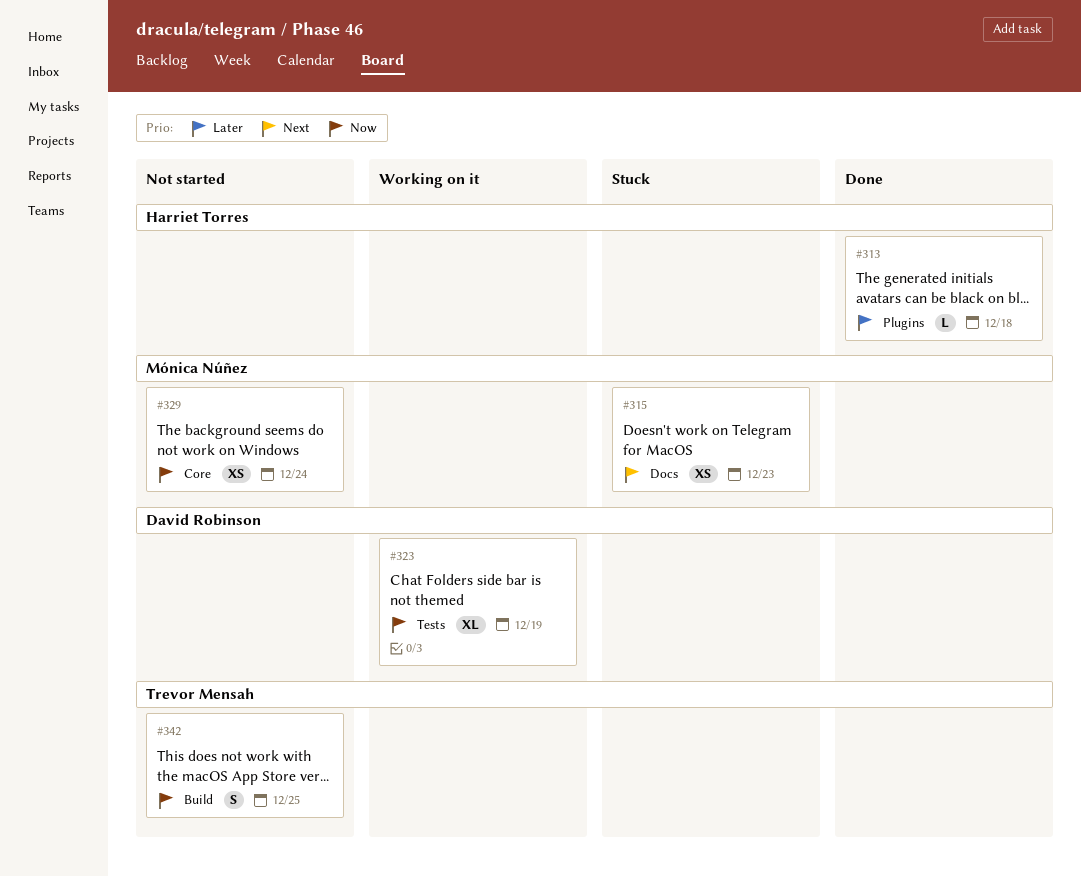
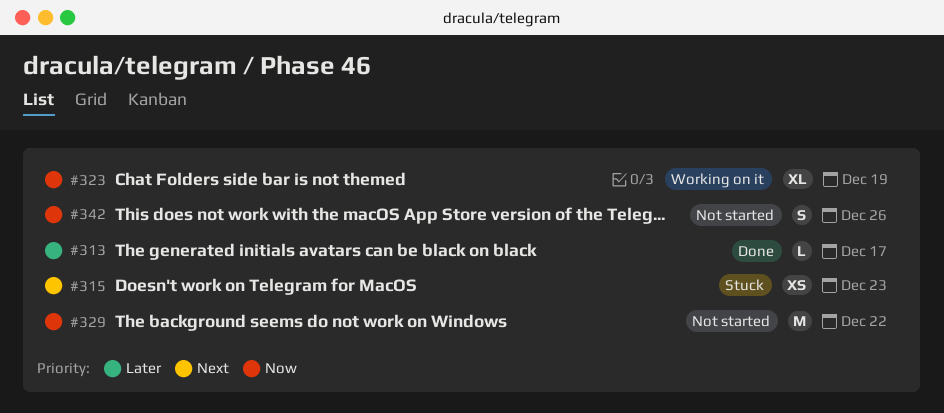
#313, due: Dec 18 -> Dec 17
#329, estimate: XS -> M
#329, due: Dec 24 -> Dec 22
#342, due: Dec 25 -> Dec 26

